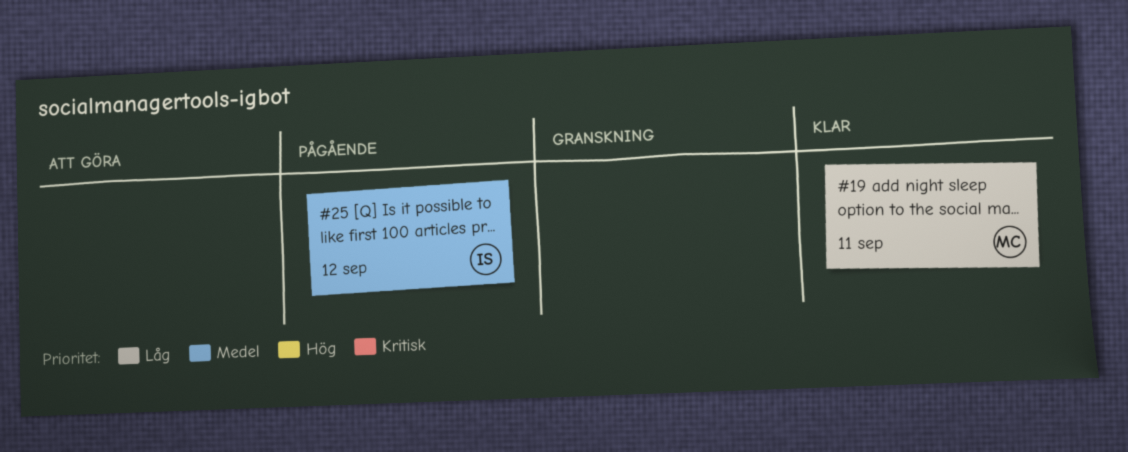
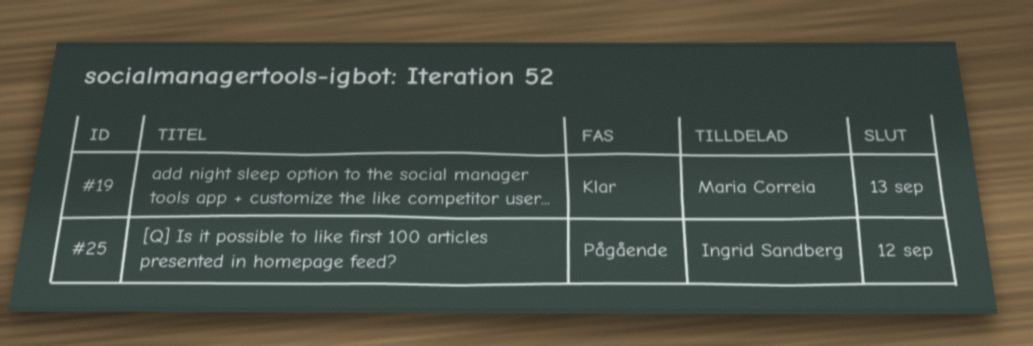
#19, due: Sep 11 -> Sep 13

